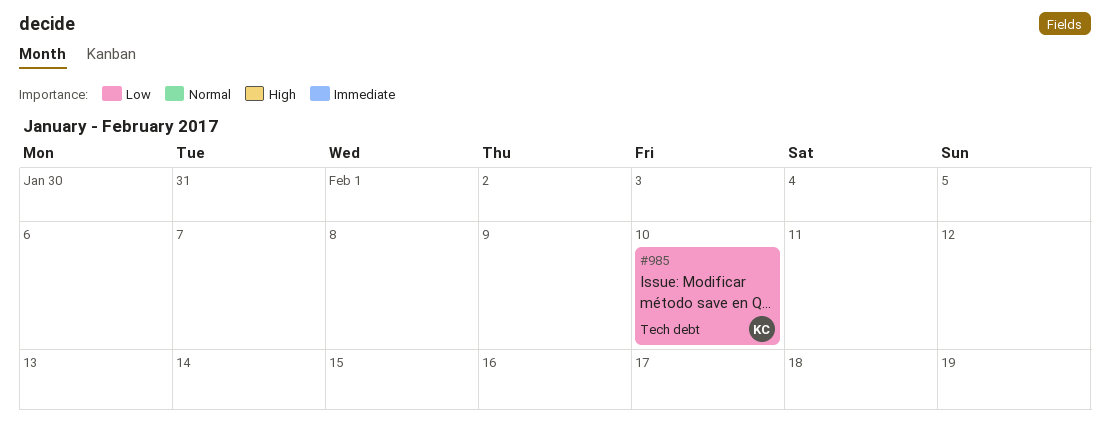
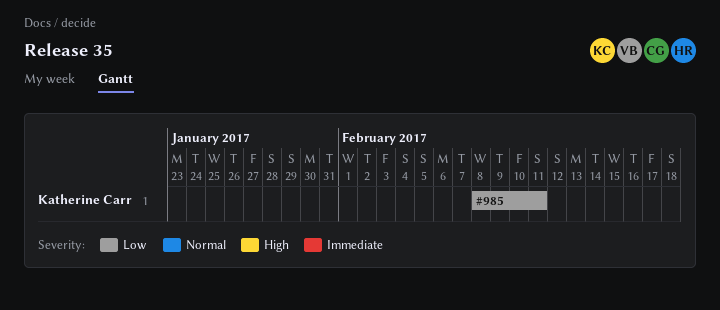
#985, due: Feb 10 -> Feb 11

